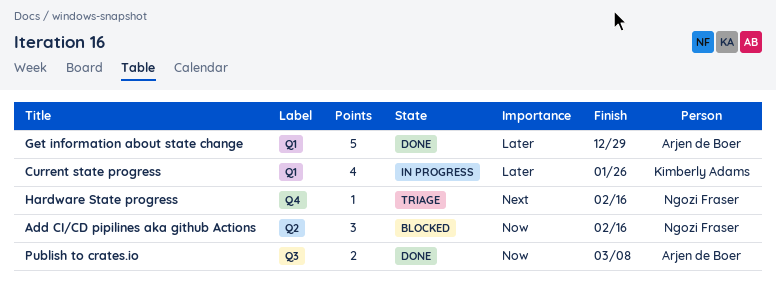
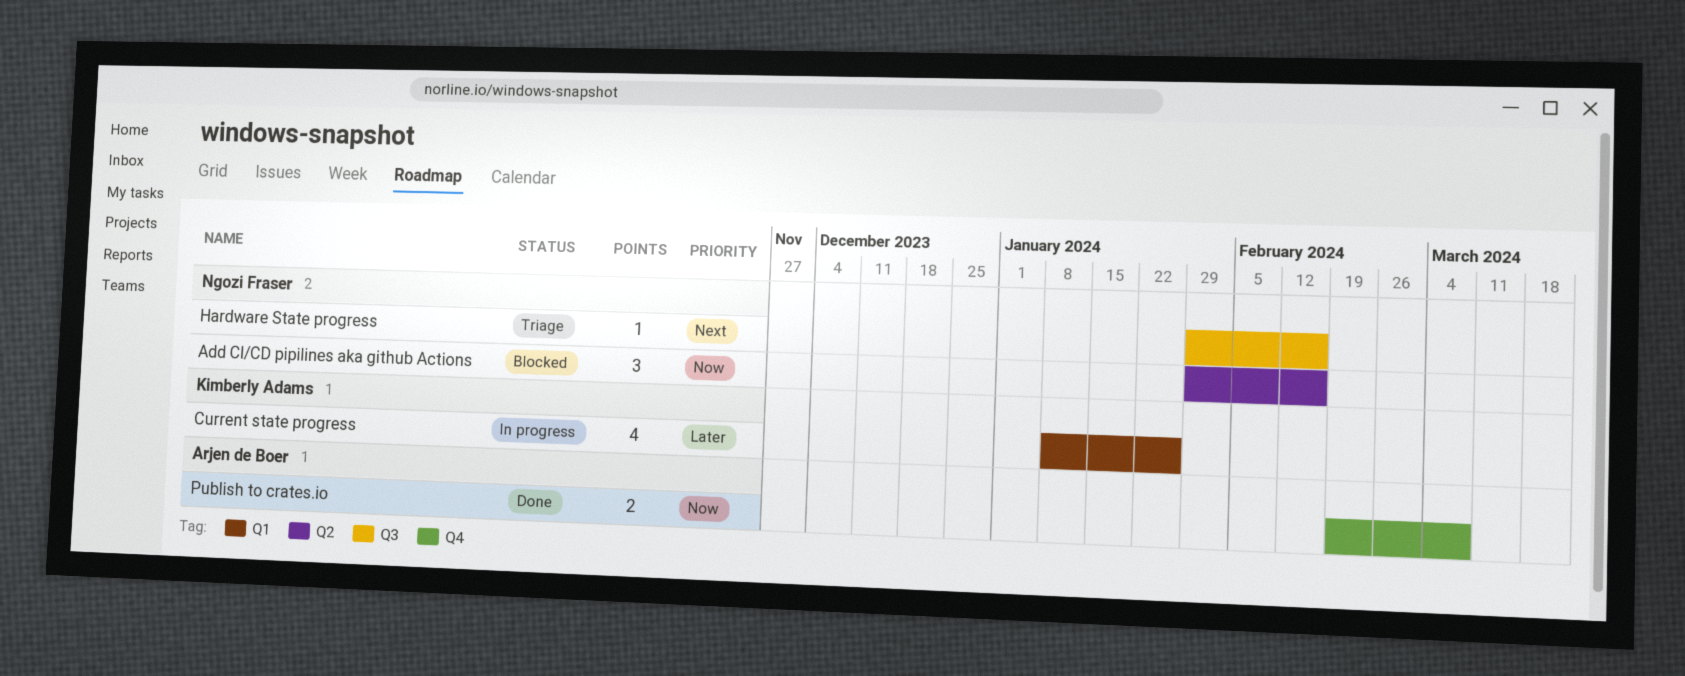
Get information about state change: present -> none
Hardware State progress, label: Q4 -> Q3
Publish to crates.io, label: Q3 -> Q4

